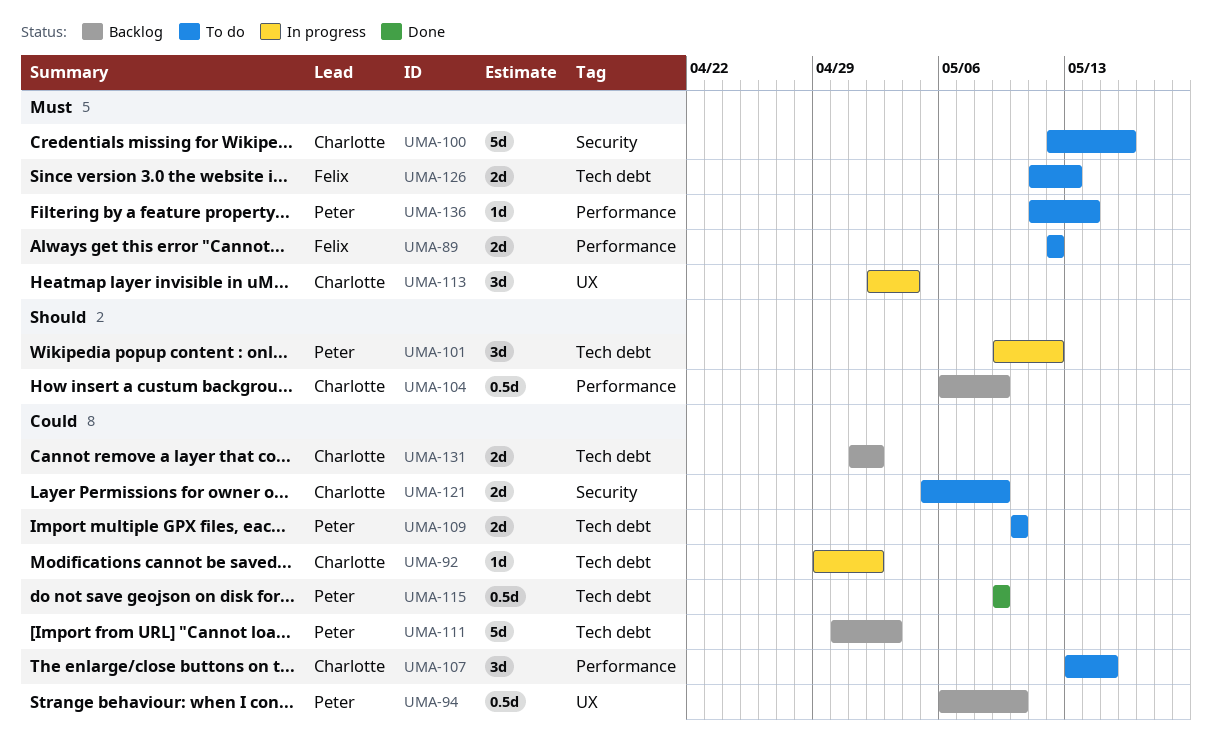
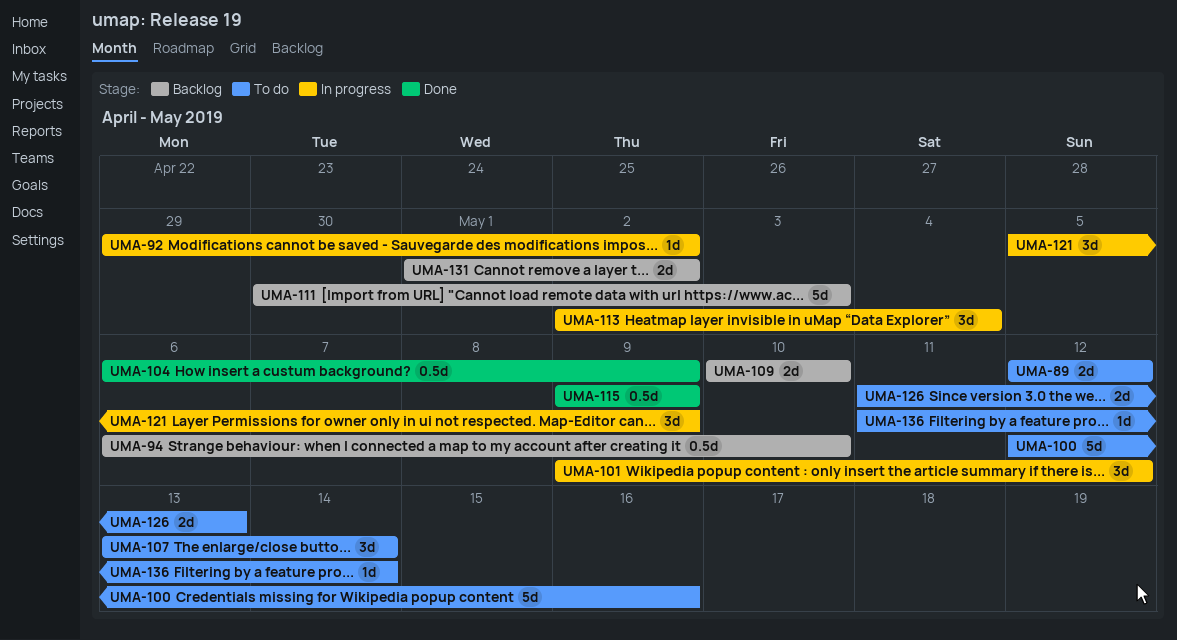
UMA-104, status: Backlog -> Done
UMA-107, due: May 15 -> May 14
UMA-109, status: To do -> Backlog
UMA-121, status: To do -> In progress
UMA-121, estimate: 2d -> 3d

